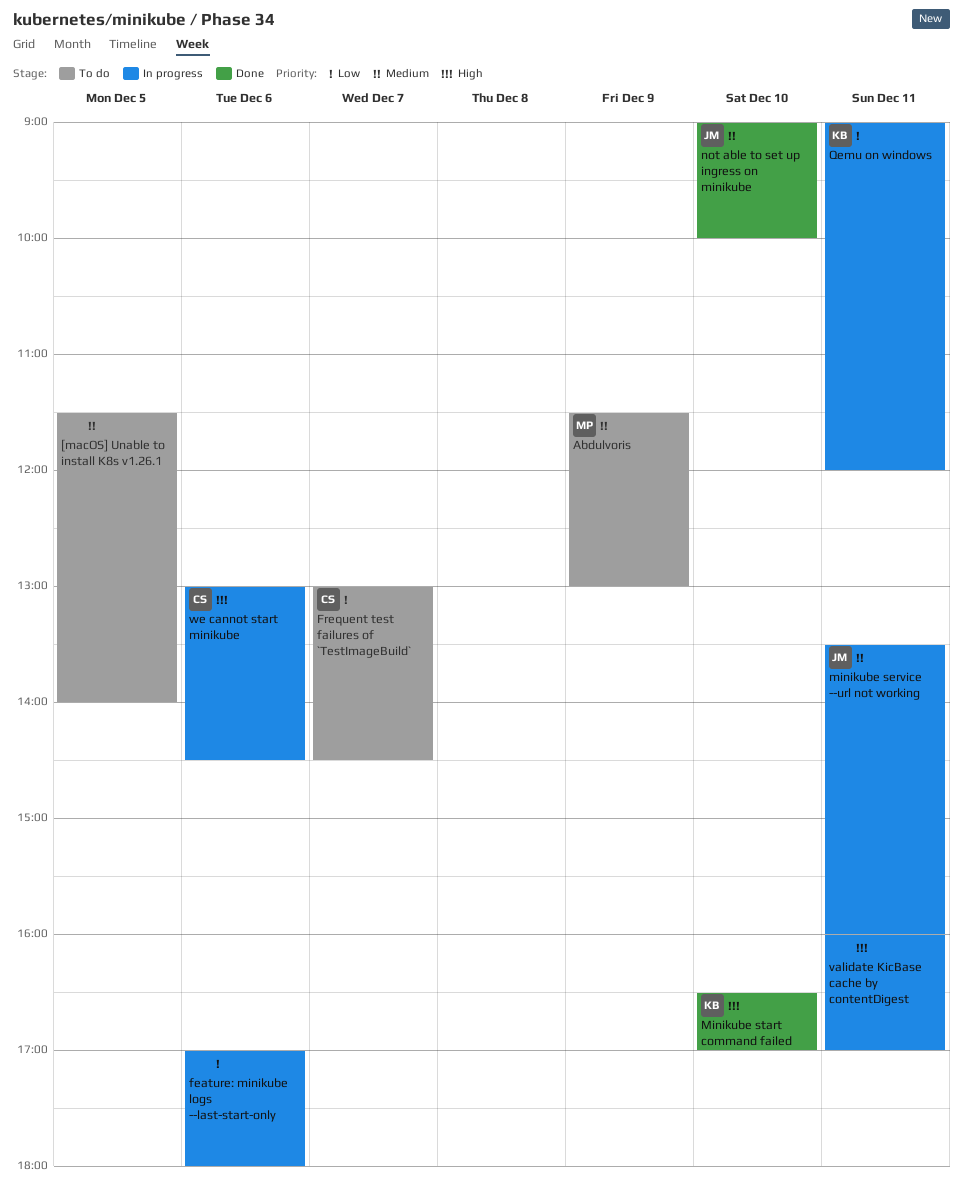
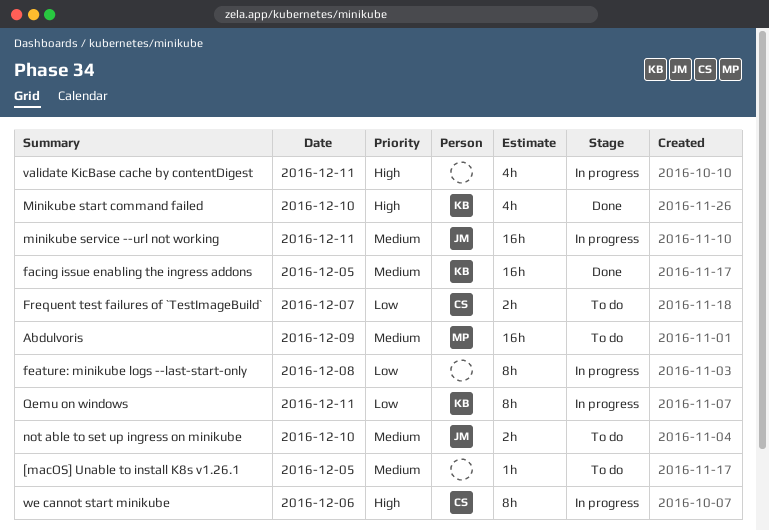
facing issue enabling the ingress addons: none -> present
feature: minikube logs --last-start-only, day: Dec 6 -> Dec 8
not able to set up ingress on minikube, status: Done -> To do

